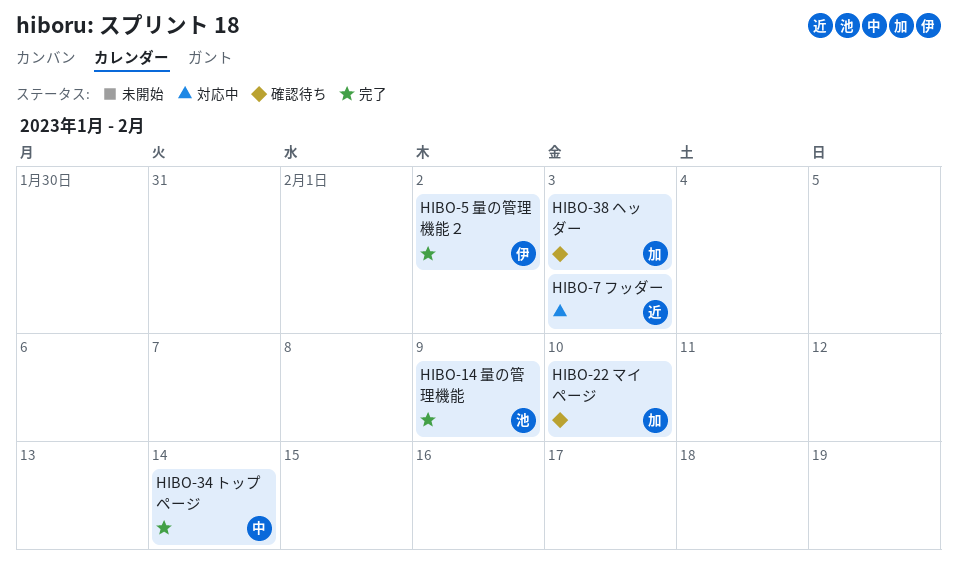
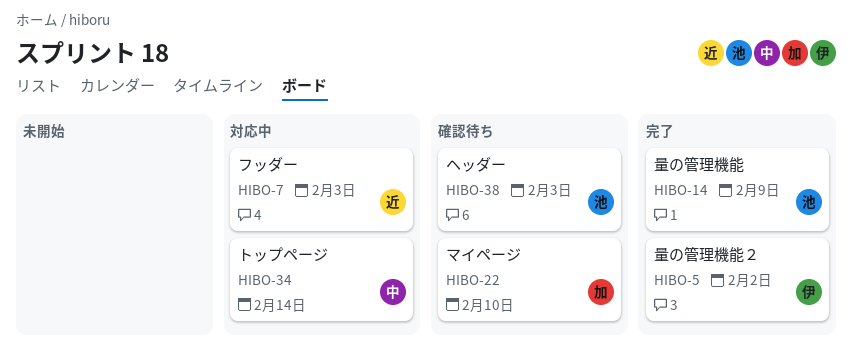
HIBO-34, status: 完了 -> 対応中
HIBO-38, owner: 加 -> 池

